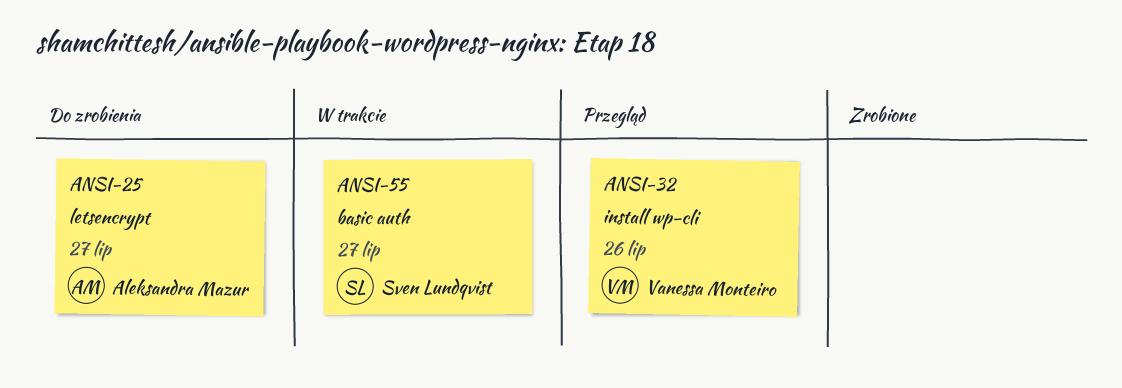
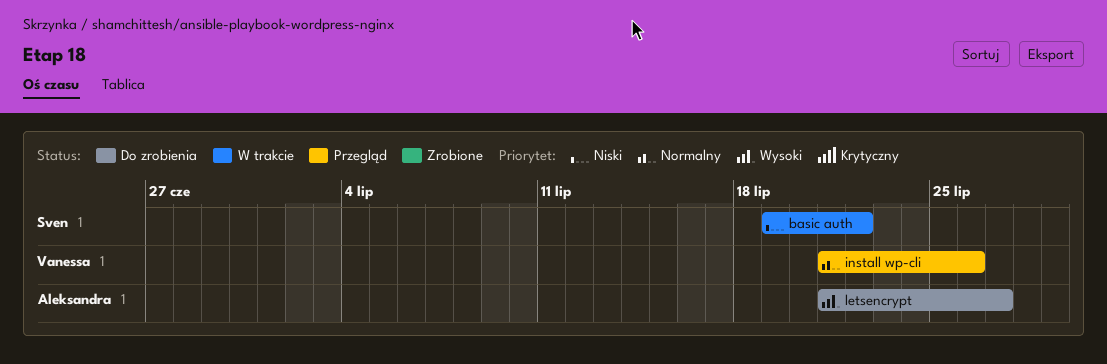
basic auth, due: Jul 27 -> Jul 22

